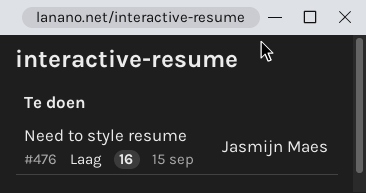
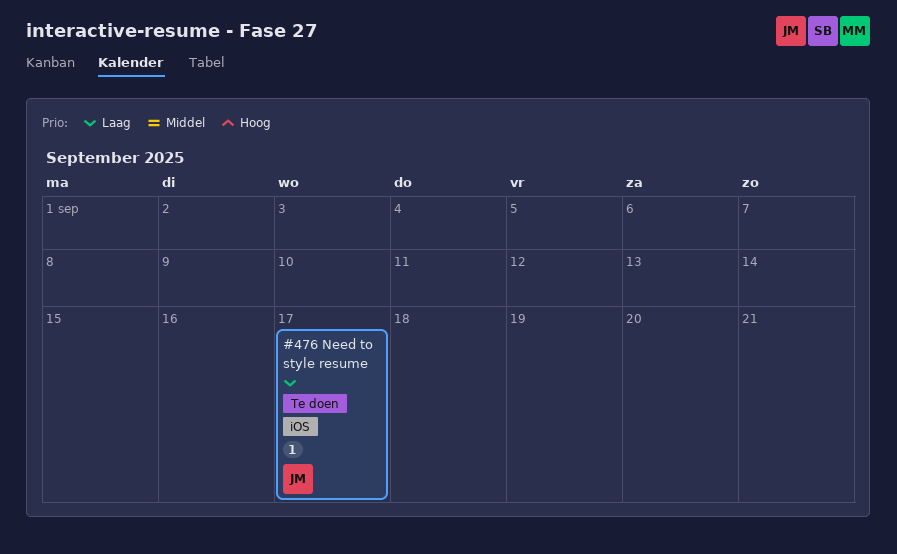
#476, estimate: 16 -> 1
#476, due: Sep 15 -> Sep 17

